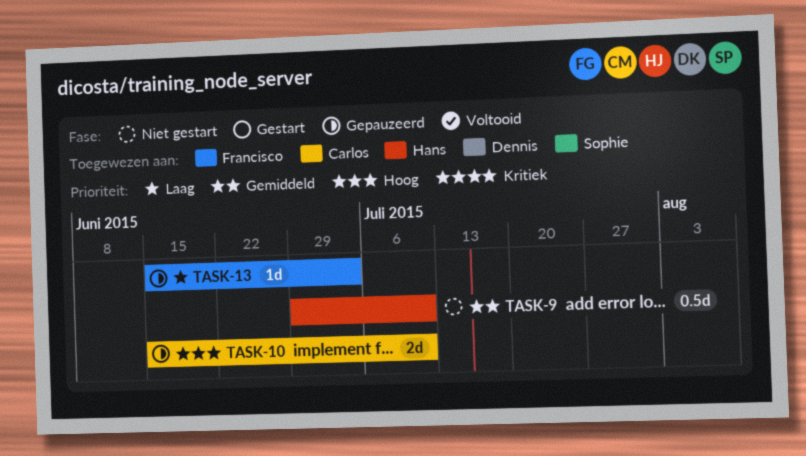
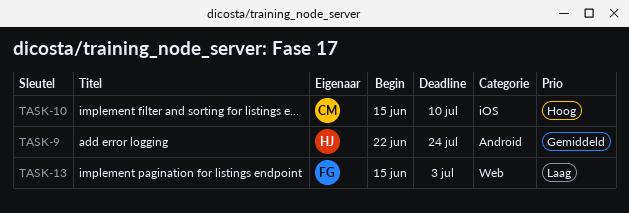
TASK-9, start: Jun 29 -> Jun 22
TASK-9, due: Jul 10 -> Jul 24

